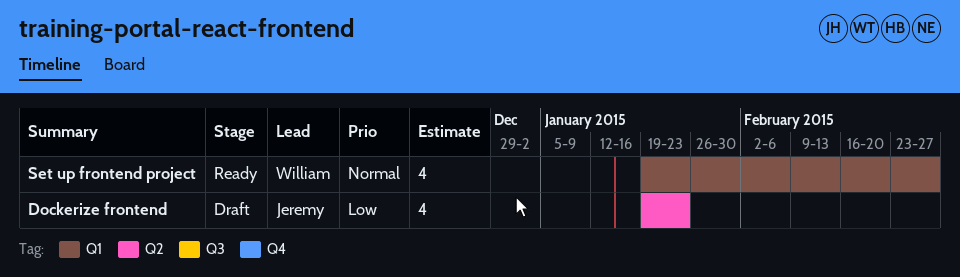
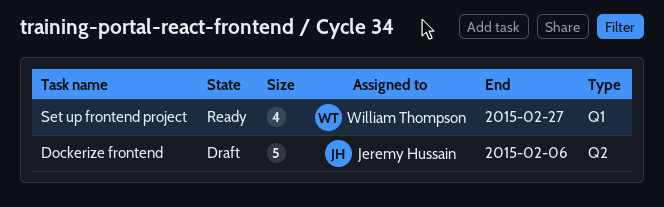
Dockerize frontend, estimate: 4 -> 5
Dockerize frontend, due: Jan 23 -> Feb 6

